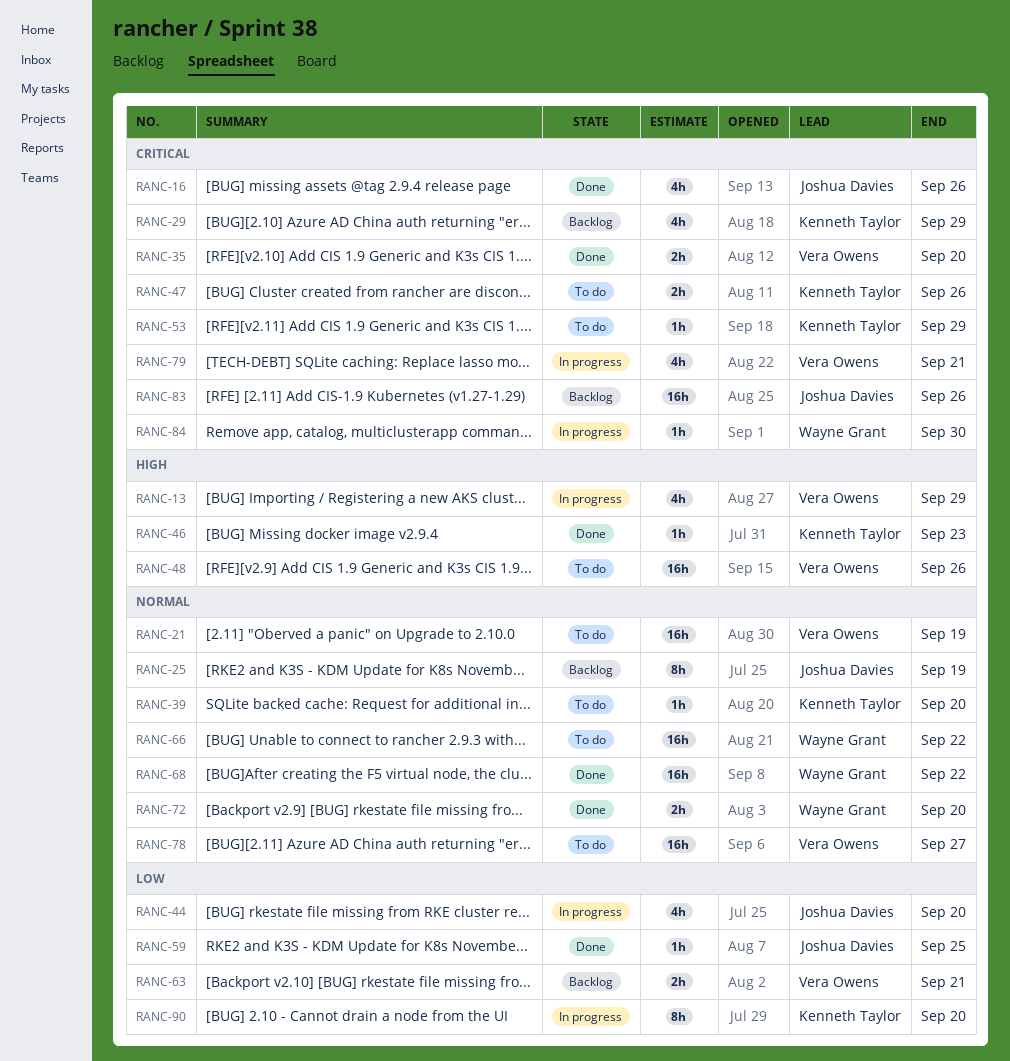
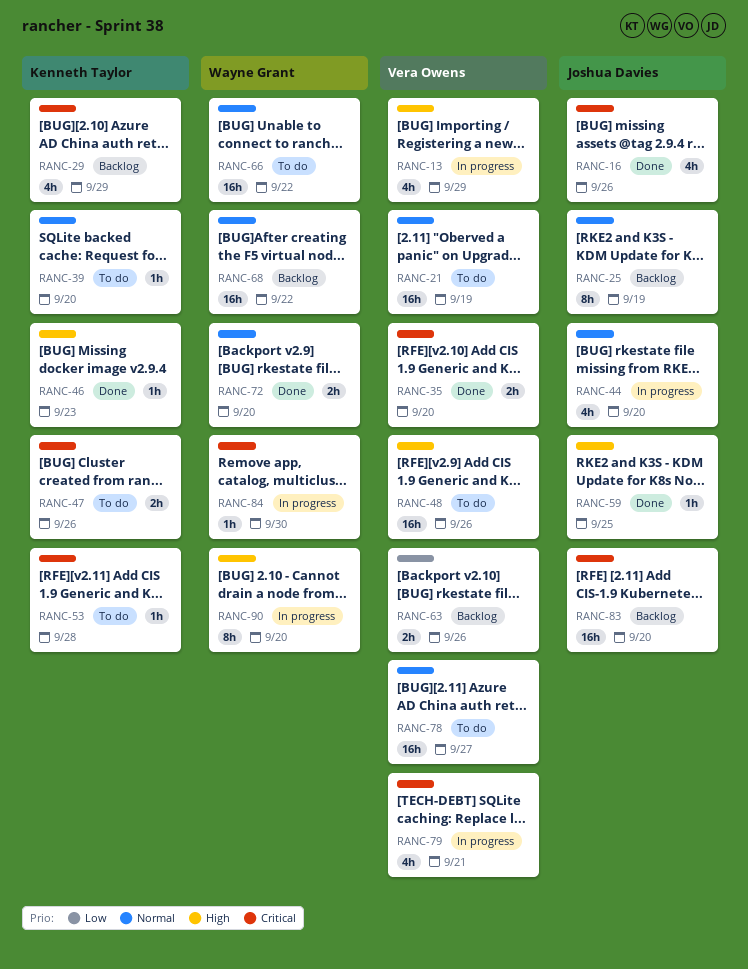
RANC-44, priority: Low -> Normal
RANC-53, due: Sep 29 -> Sep 28
RANC-59, priority: Low -> High
RANC-63, due: Sep 21 -> Sep 26
RANC-68, status: Done -> Backlog
RANC-83, due: Sep 26 -> Sep 20
RANC-90, owner: Kenneth Taylor -> Wayne Grant
RANC-90, priority: Low -> High

